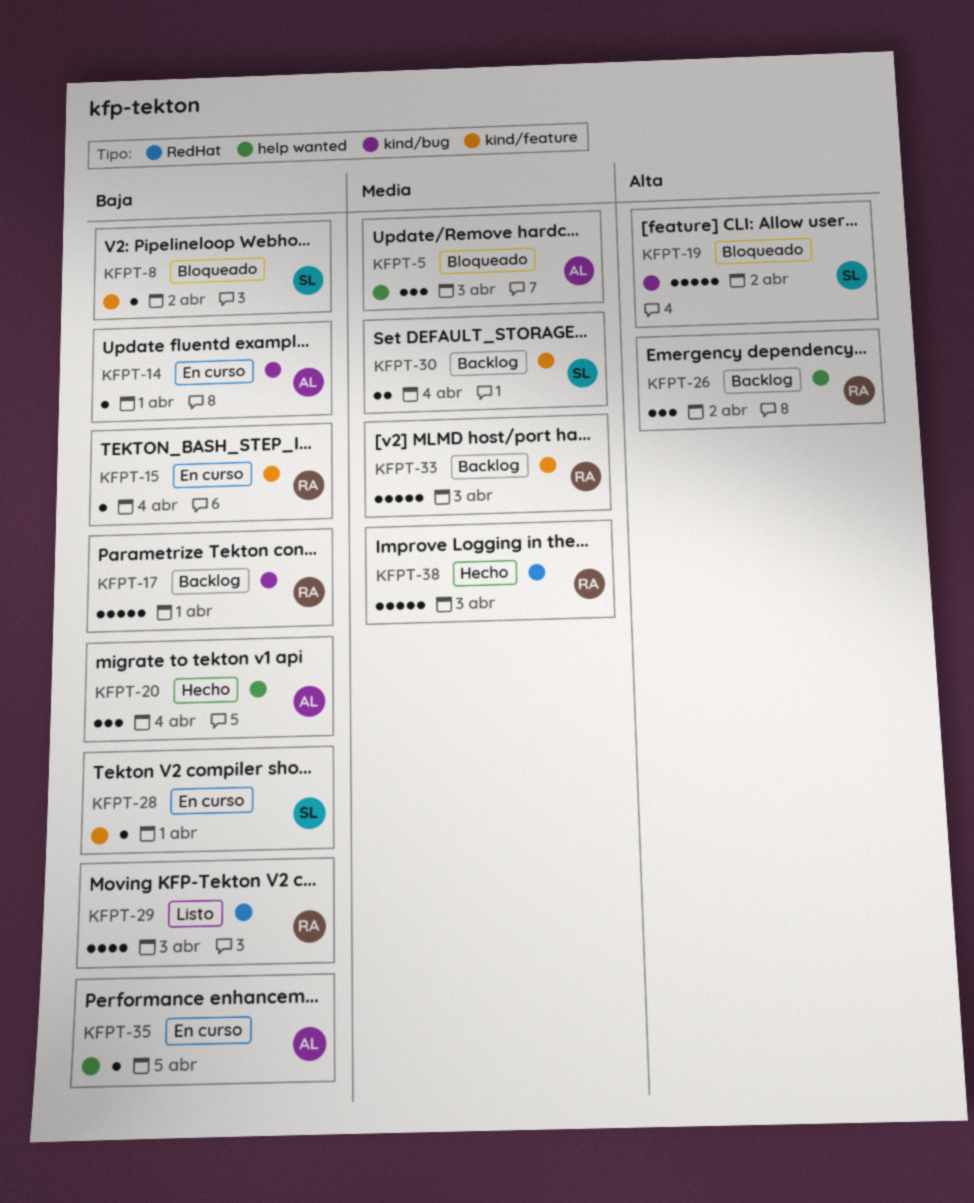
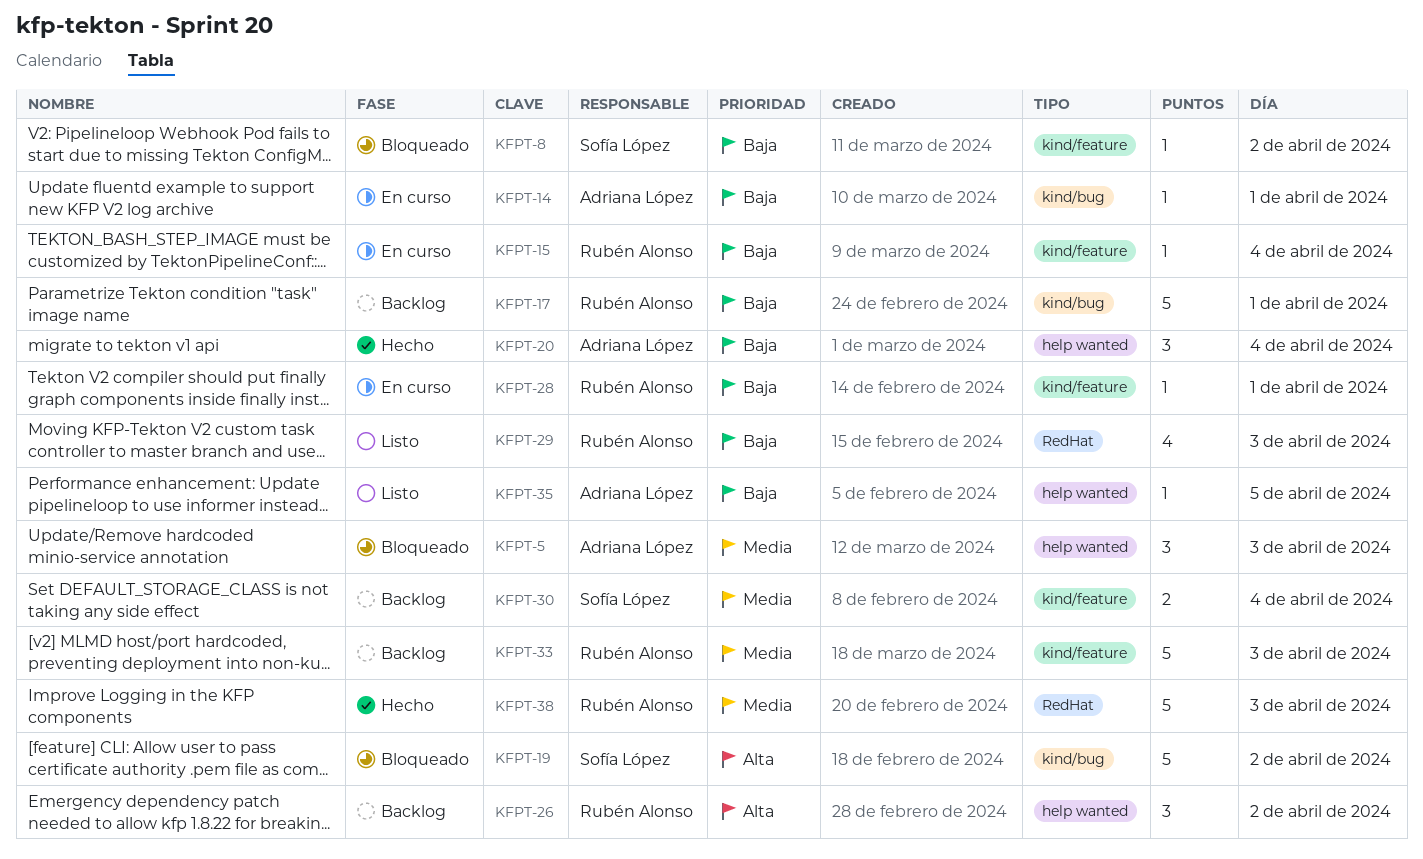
KFPT-28, owner: Sofía López -> Rubén Alonso
KFPT-35, status: En curso -> Listo

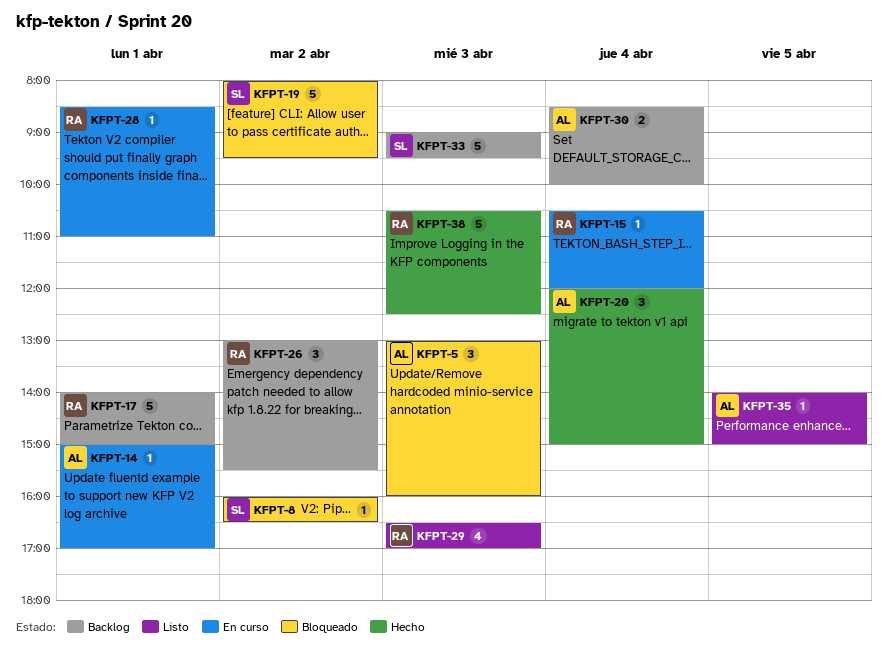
KFPT-30, owner: Sofía López -> Adriana López
KFPT-33, owner: Rubén Alonso -> Sofía López

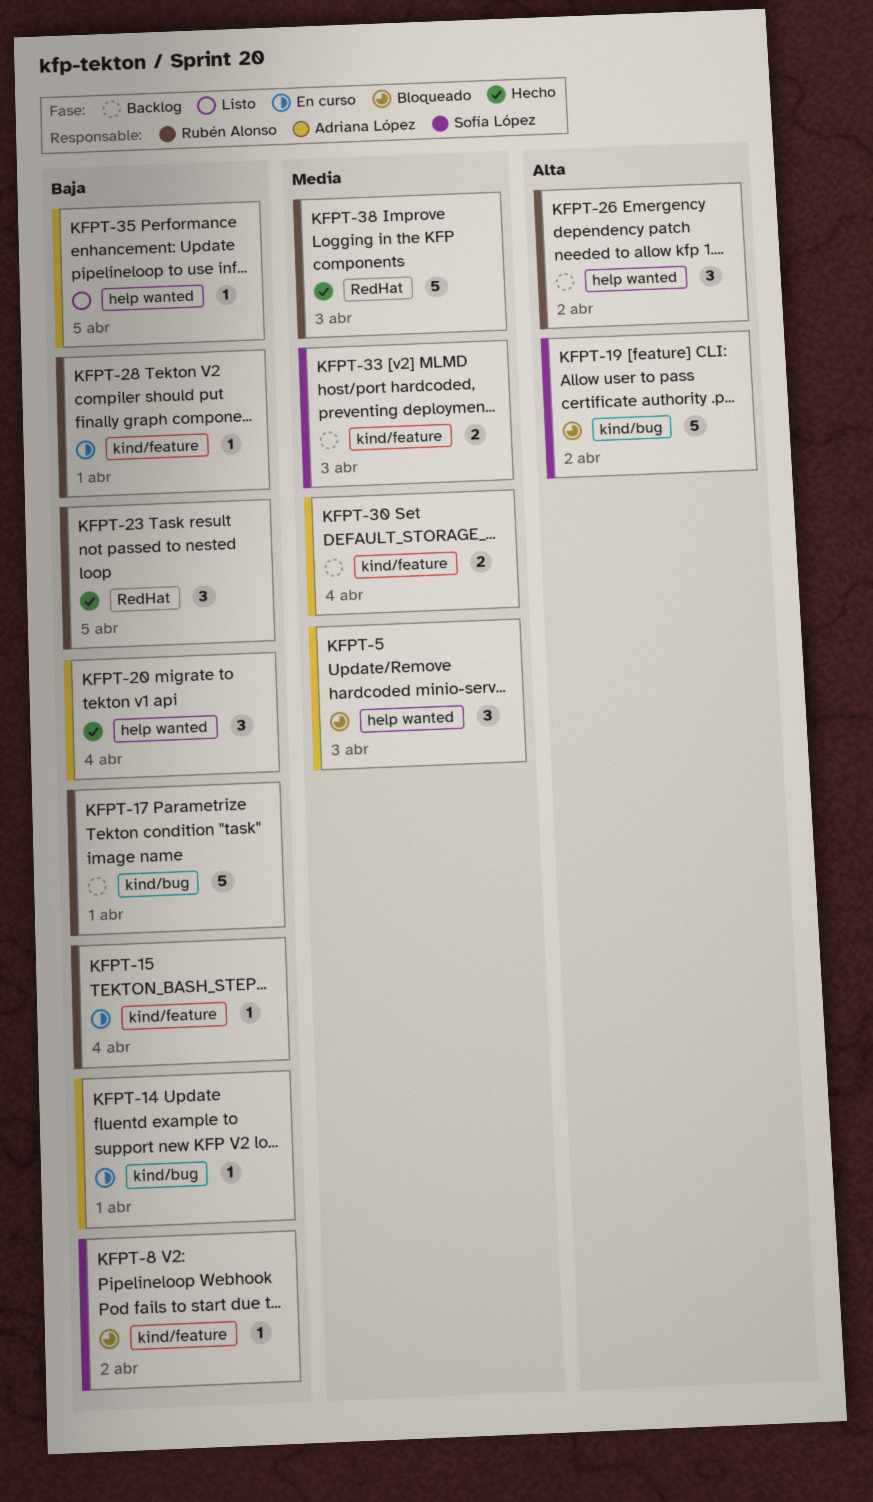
KFPT-23: none -> present
KFPT-29: present -> none
KFPT-33, estimate: 5 -> 2

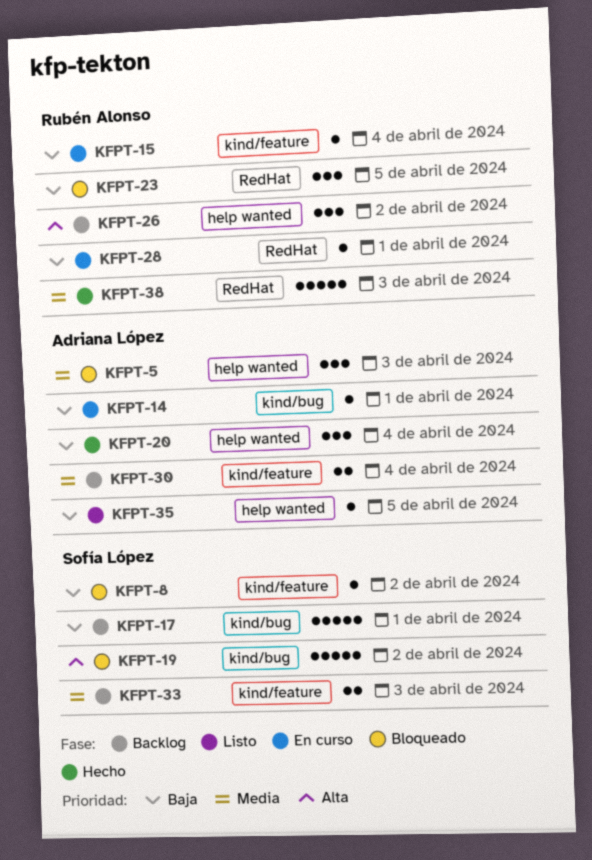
KFPT-17, owner: Rubén Alonso -> Sofía López
KFPT-23, status: Hecho -> Bloqueado
KFPT-28, label: kind/feature -> RedHat

